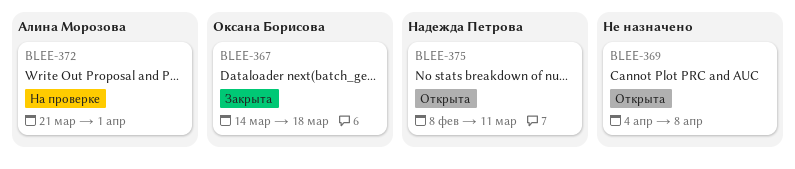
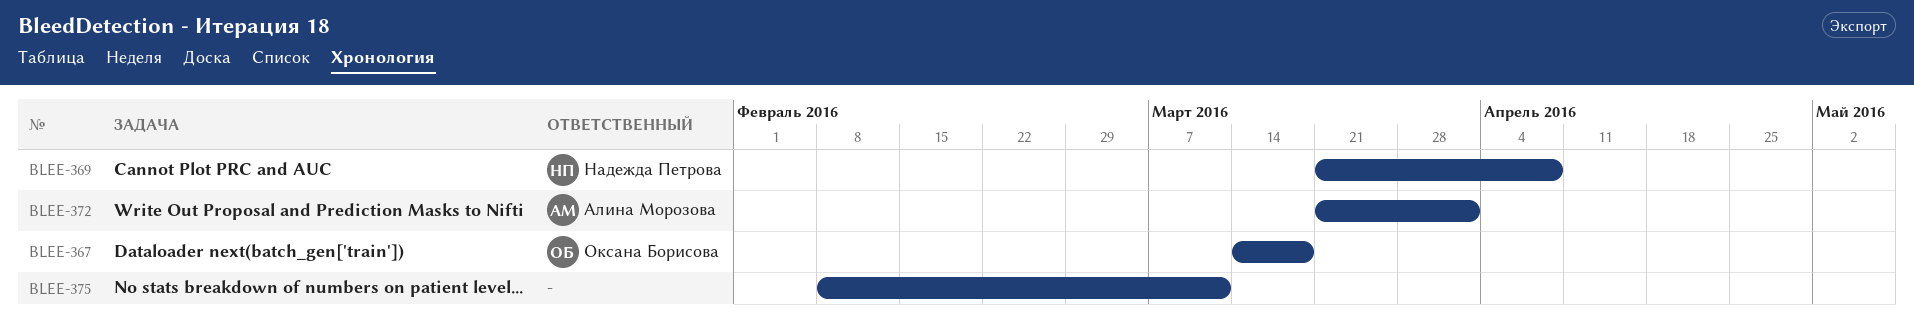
BLEE-369, owner: none -> Надежда Петрова
BLEE-369, start: Apr 4 -> Mar 21
BLEE-375, owner: Надежда Петрова -> none

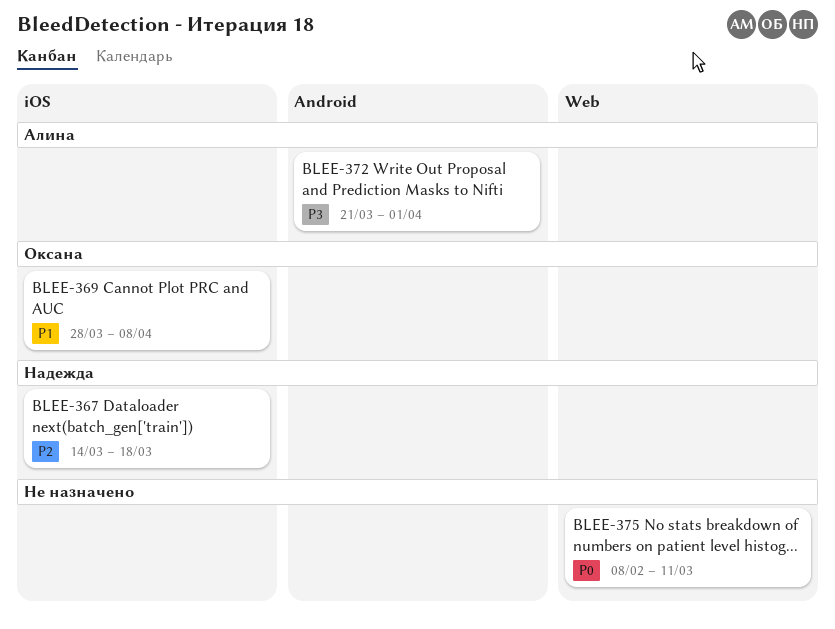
BLEE-367, owner: Оксана Борисова -> Надежда Петрова
BLEE-369, owner: Надежда Петрова -> Оксана Борисова
BLEE-369, start: Mar 21 -> Mar 28

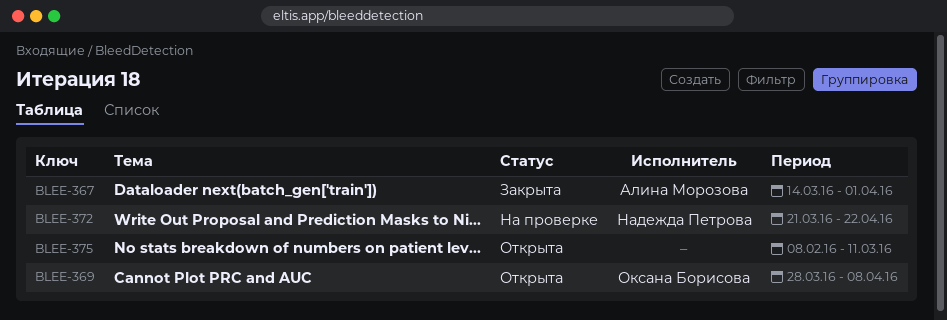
BLEE-367, owner: Надежда Петрова -> Алина Морозова
BLEE-367, due: Mar 18 -> Apr 1
BLEE-372, owner: Алина Морозова -> Надежда Петрова
BLEE-372, due: Apr 1 -> Apr 22

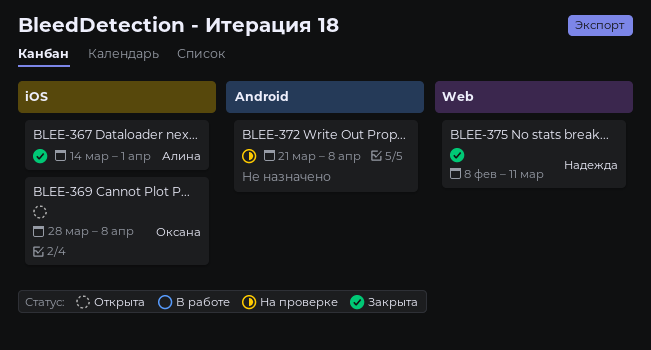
BLEE-372, owner: Надежда Петрова -> none
BLEE-372, due: Apr 22 -> Apr 8
BLEE-375, status: Открыта -> Закрыта
BLEE-375, owner: none -> Надежда Петрова

